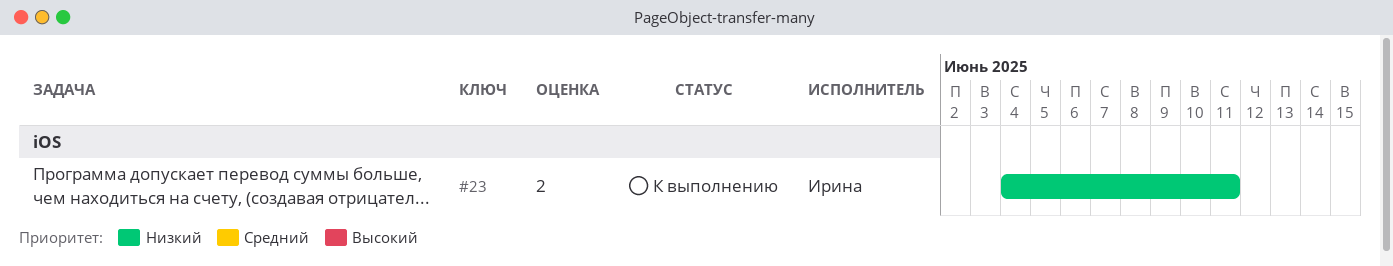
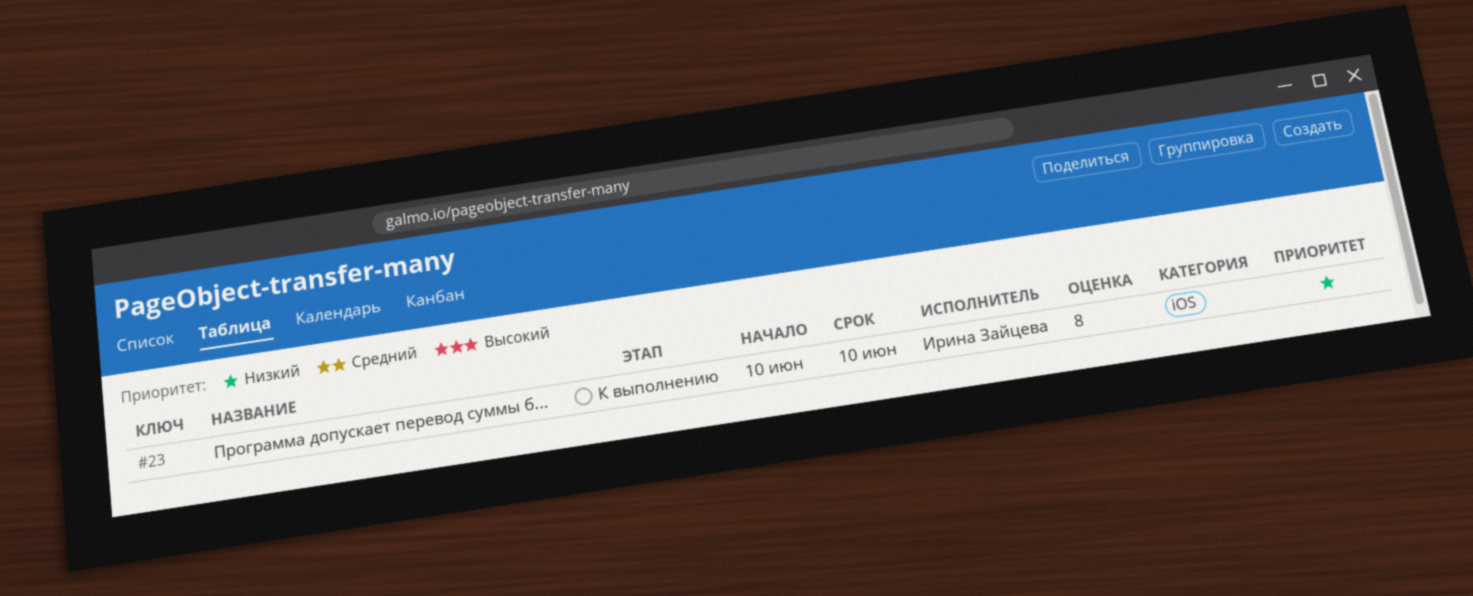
#23, estimate: 2 -> 8
#23, start: Jun 4 -> Jun 10
#23, due: Jun 11 -> Jun 10

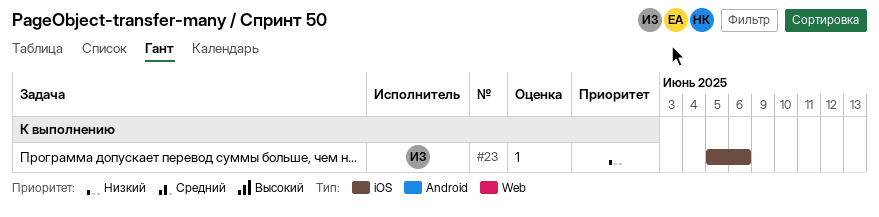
#23, estimate: 8 -> 1
#23, start: Jun 10 -> Jun 5
#23, due: Jun 10 -> Jun 6

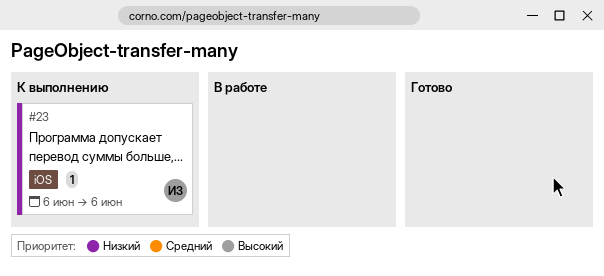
#23, start: Jun 5 -> Jun 6

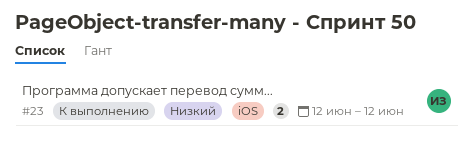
#23, estimate: 1 -> 2
#23, start: Jun 6 -> Jun 12
#23, due: Jun 6 -> Jun 12

